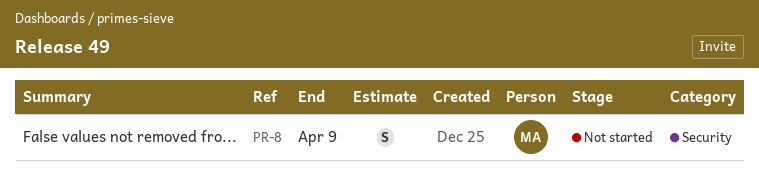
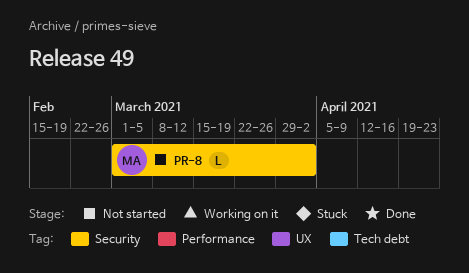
PR-8, estimate: S -> L
PR-8, due: Apr 9 -> Apr 2

